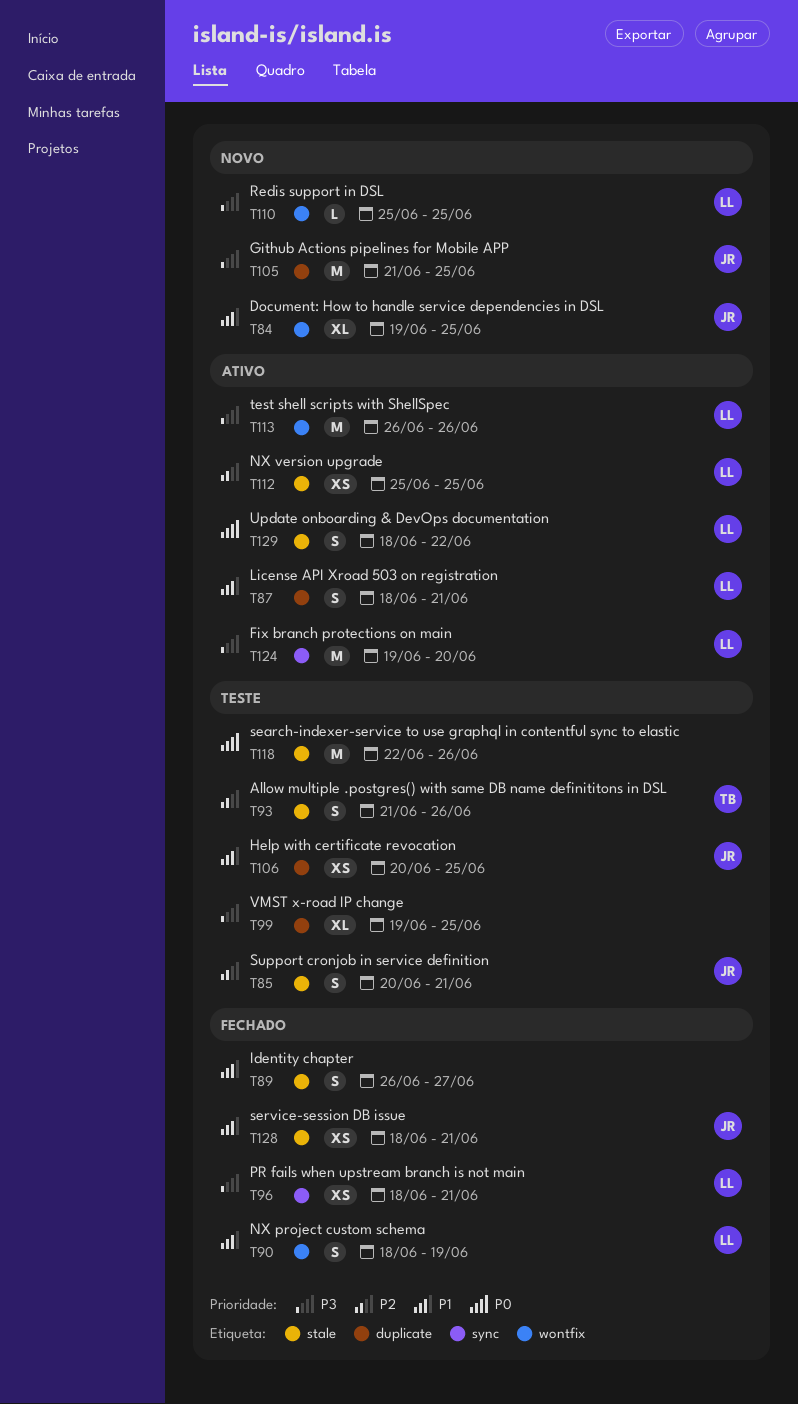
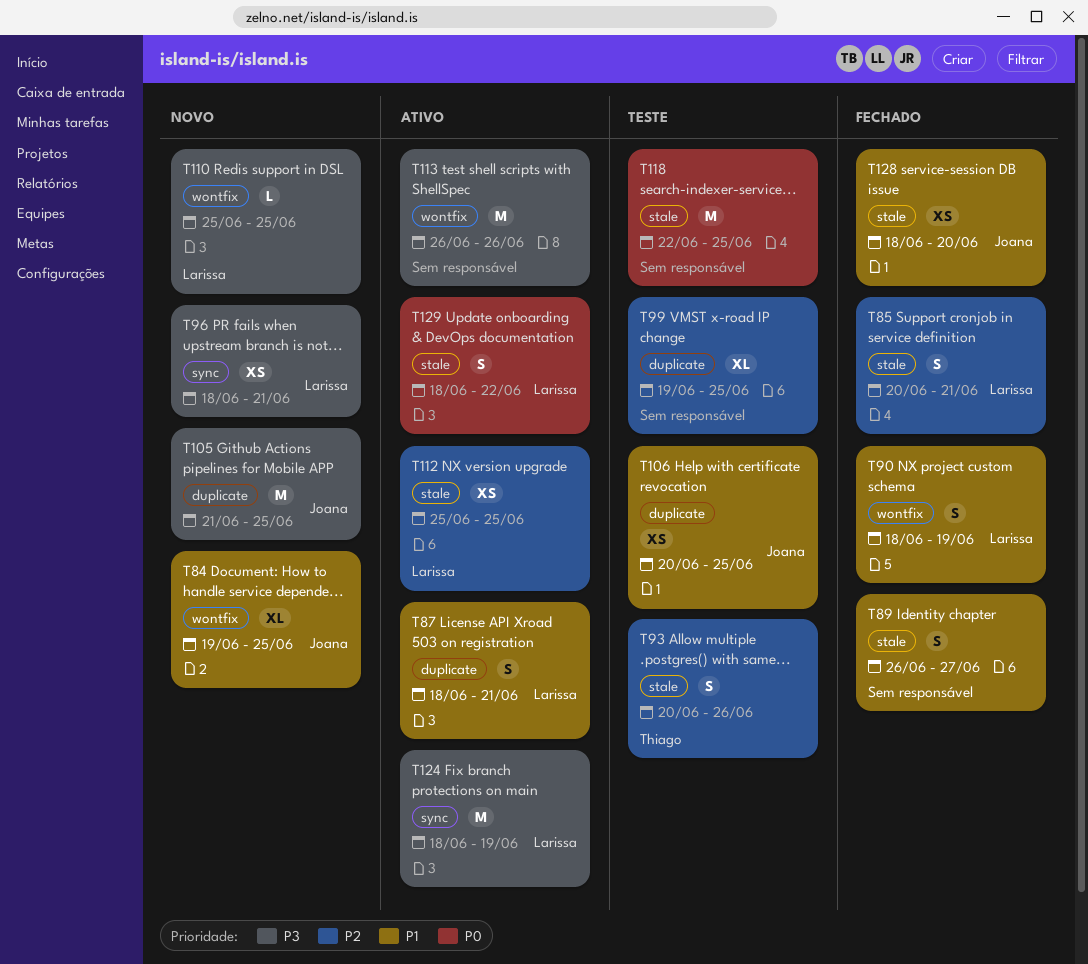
T85, status: Teste -> Fechado
T85, owner: Joana -> Larissa
T93, start: Jun 21 -> Jun 20
T96, status: Fechado -> Novo
T99, priority: P3 -> P2
T113, owner: Larissa -> none
T118, due: Jun 26 -> Jun 25
T124, start: Jun 19 -> Jun 18
T124, due: Jun 20 -> Jun 19
T128, due: Jun 21 -> Jun 20

